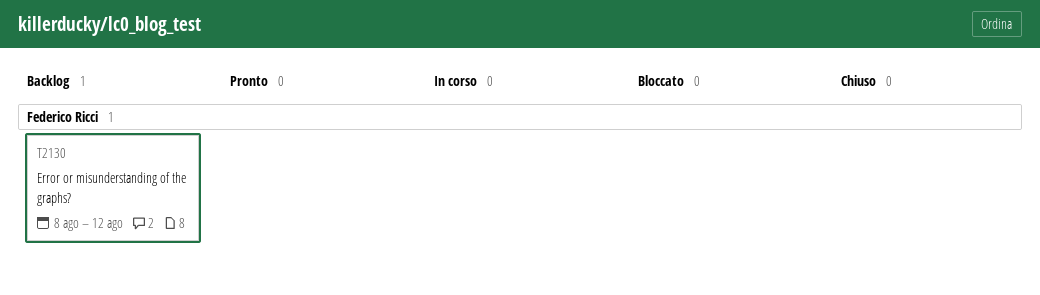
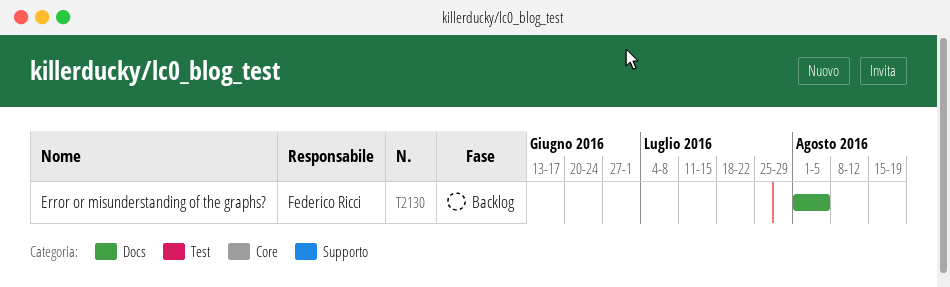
T2130, start: Aug 8 -> Aug 1
T2130, due: Aug 12 -> Aug 5

